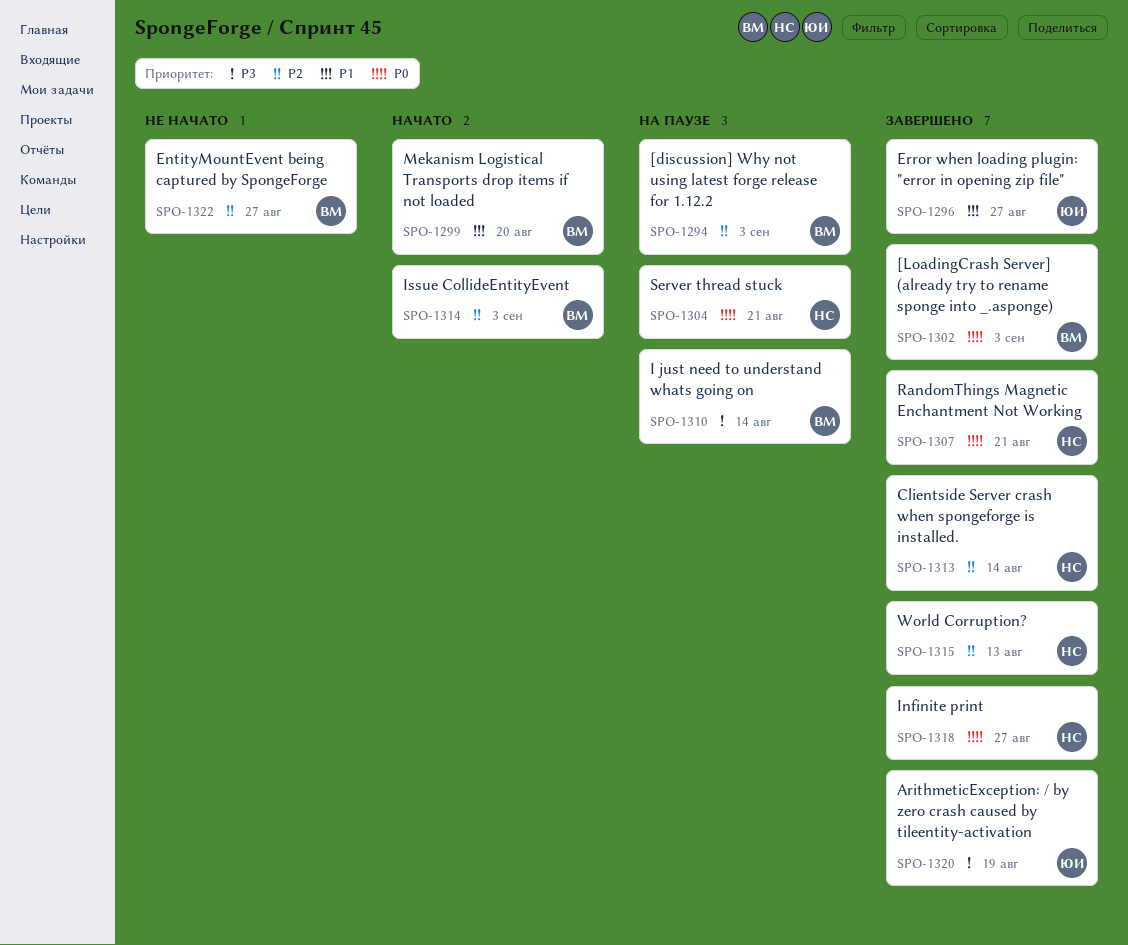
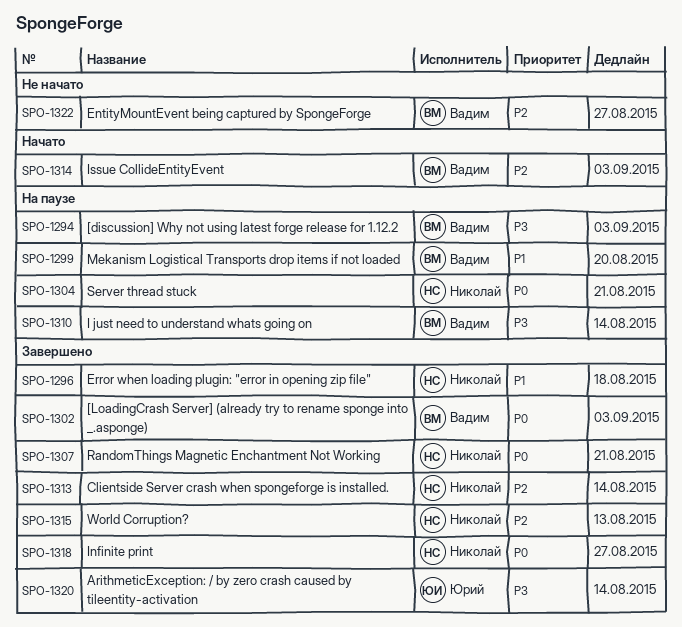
SPO-1294, priority: P2 -> P3
SPO-1296, owner: Юрий -> Николай
SPO-1296, due: Aug 27 -> Aug 18
SPO-1299, status: Начато -> На паузе
SPO-1320, due: Aug 19 -> Aug 14

